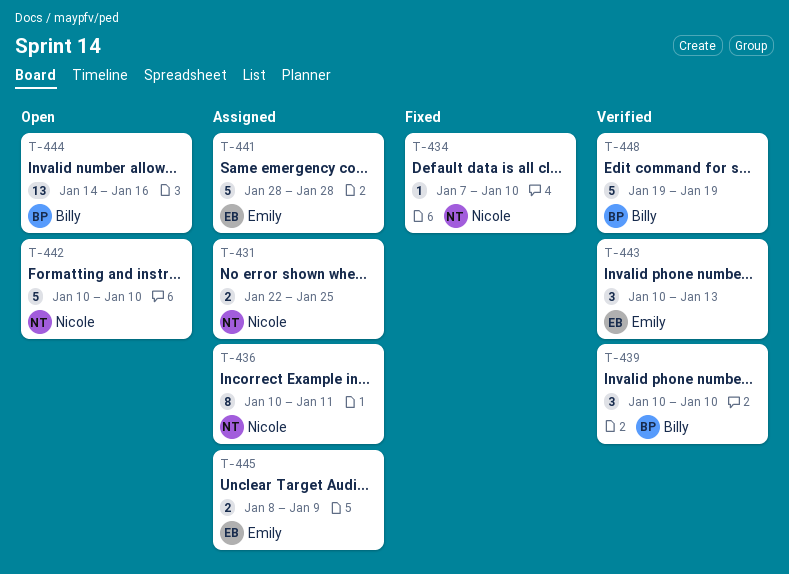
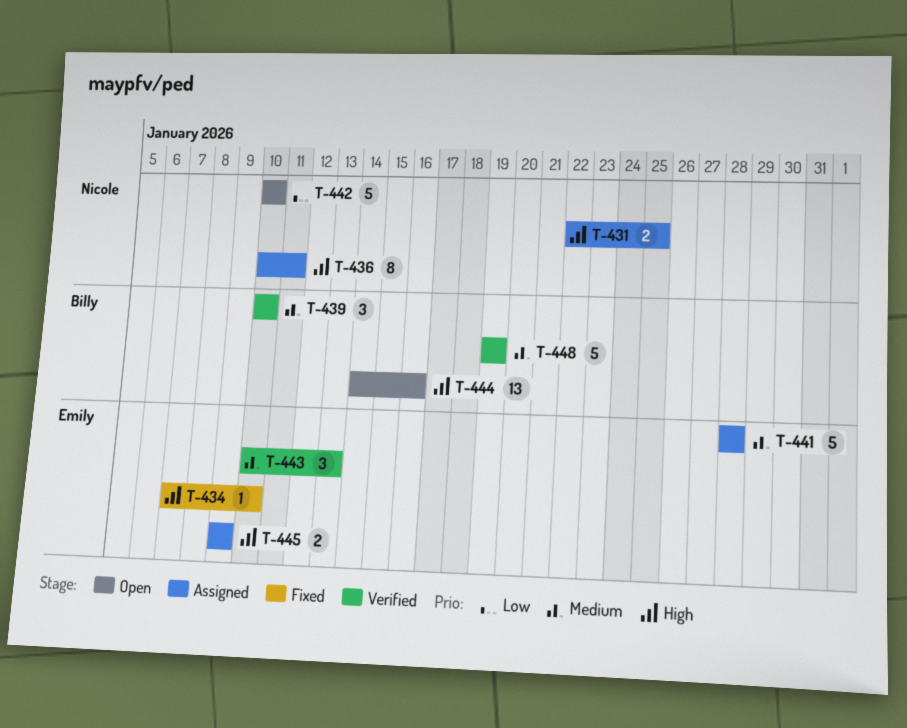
T-434, owner: Nicole -> Emily
T-445, start: Jan 8 -> Jan 9

